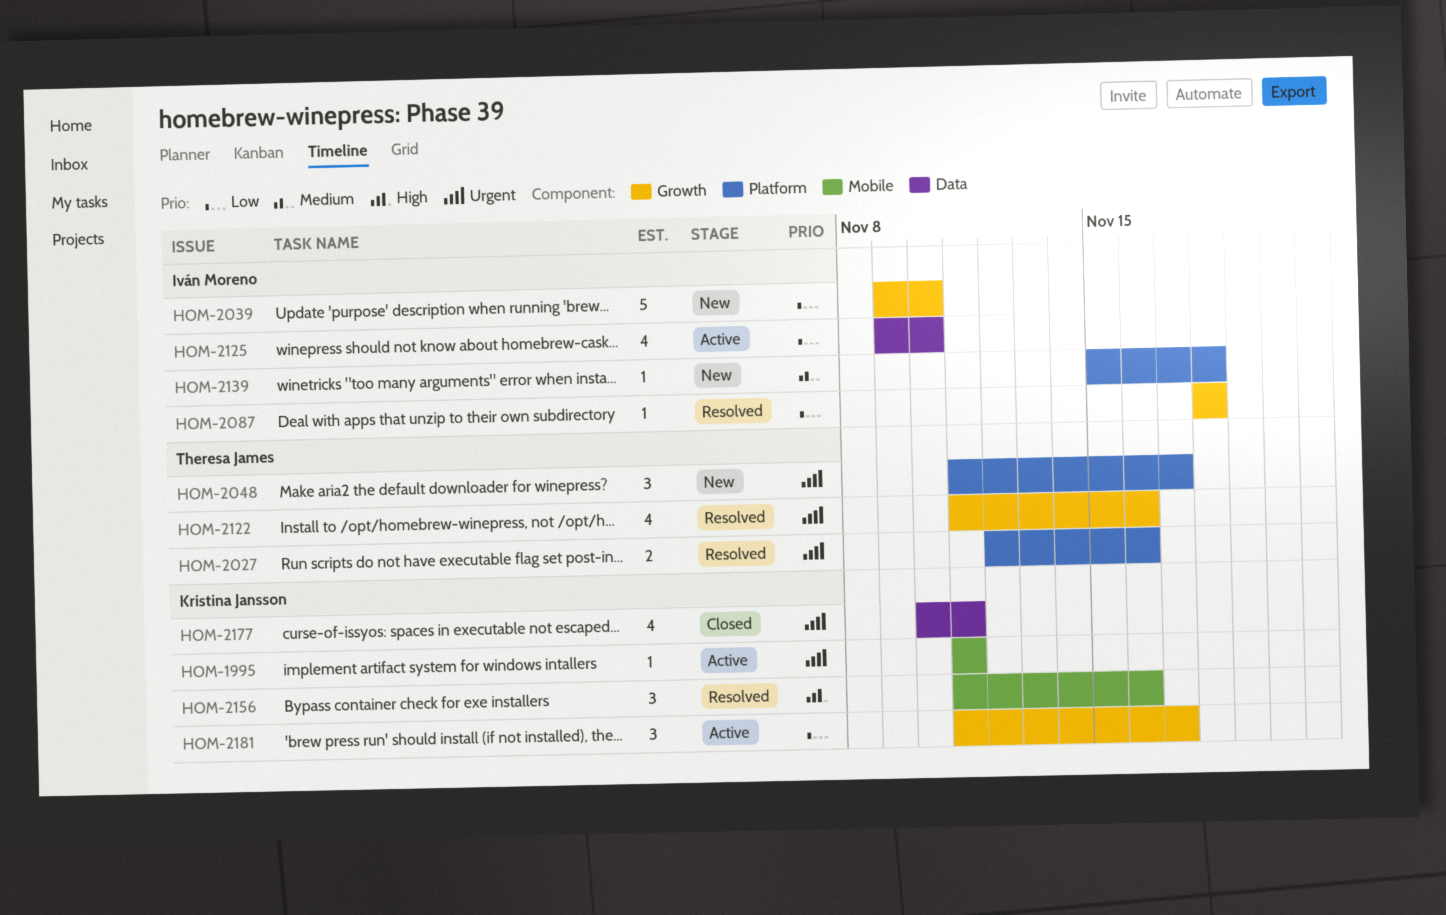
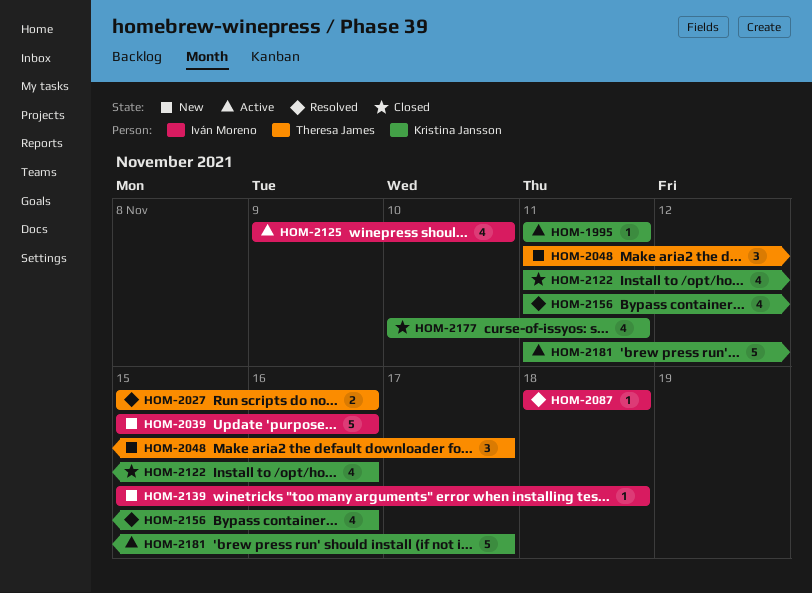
HOM-2027, start: Nov 12 -> Nov 15
HOM-2039, start: Nov 9 -> Nov 15
HOM-2039, due: Nov 10 -> Nov 16
HOM-2122, status: Resolved -> Closed
HOM-2122, owner: Theresa James -> Kristina Jansson
HOM-2156, estimate: 3 -> 4
HOM-2181, estimate: 3 -> 5

